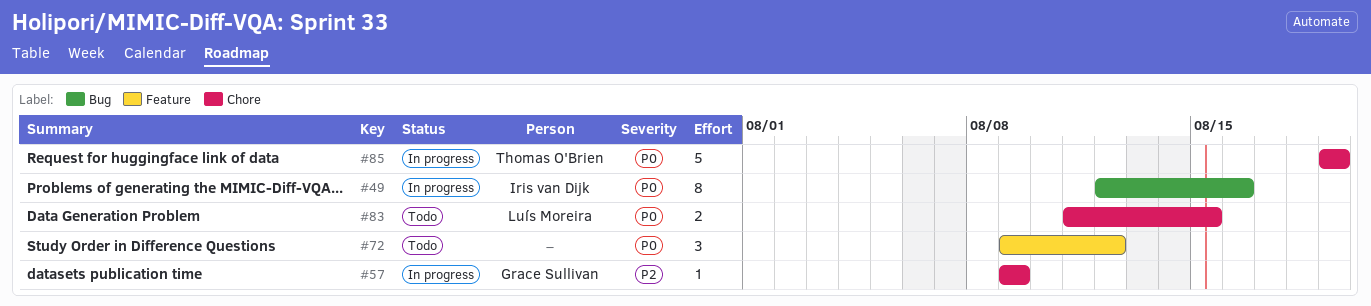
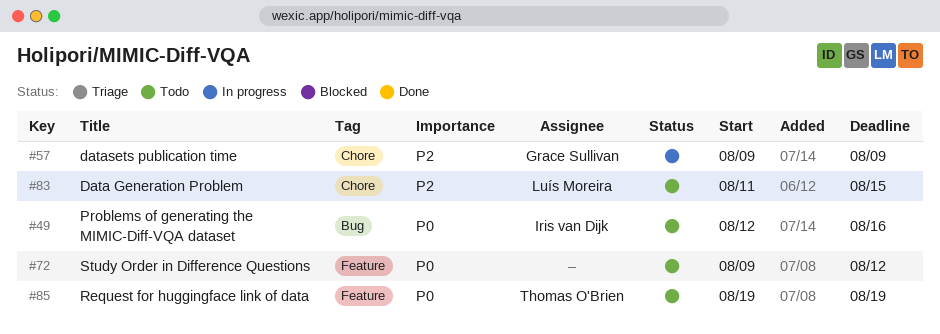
#49, status: In progress -> Todo
#83, priority: P0 -> P2
#85, status: In progress -> Todo
#85, label: Chore -> Feature

